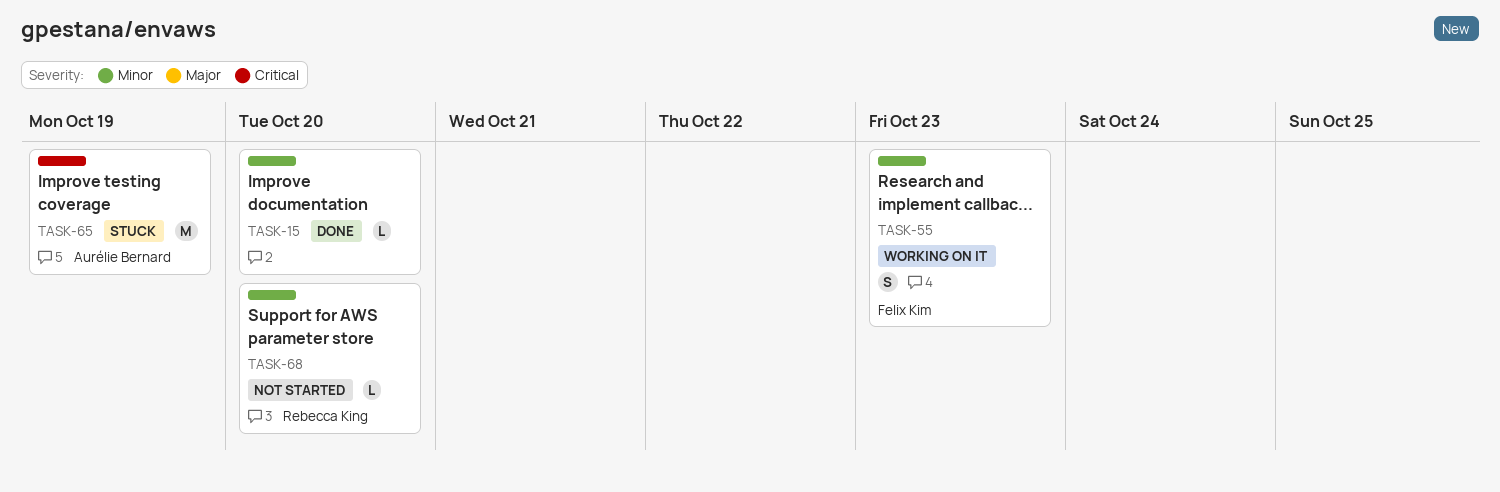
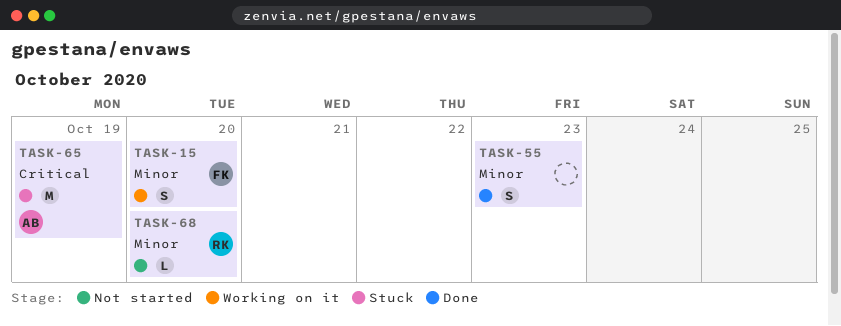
TASK-15, status: Done -> Working on it
TASK-15, owner: none -> Felix Kim
TASK-15, estimate: L -> S
TASK-55, status: Working on it -> Done
TASK-55, owner: Felix Kim -> none

